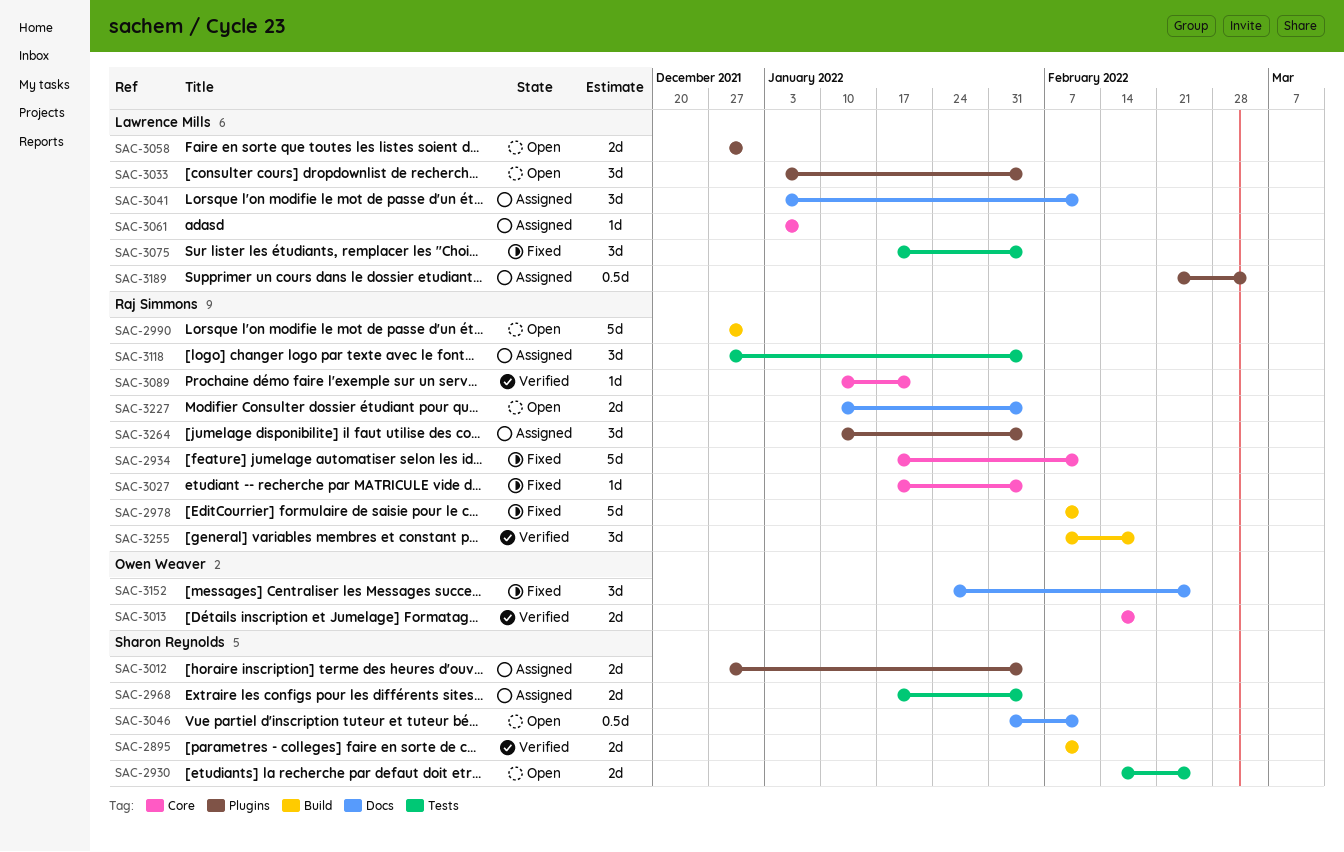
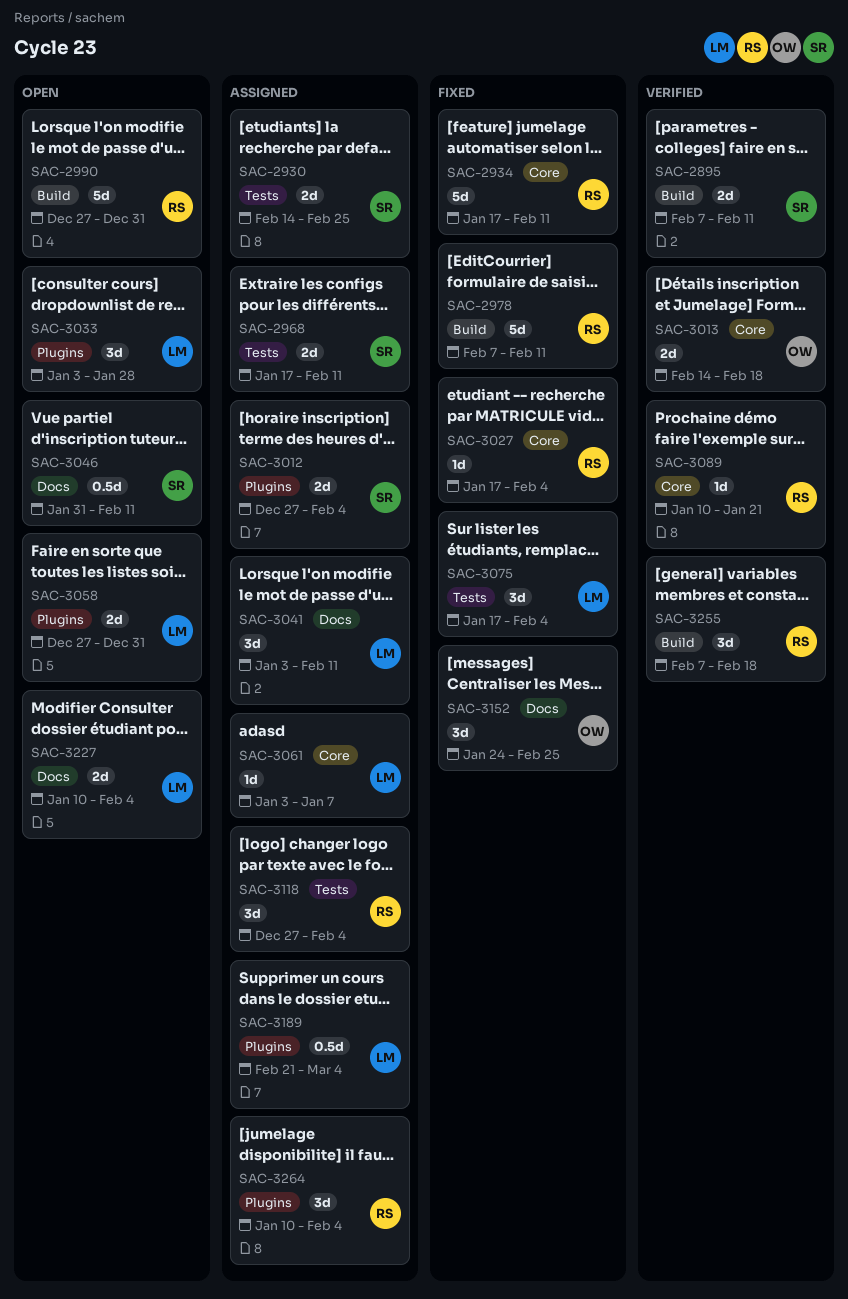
SAC-2930, status: Open -> Assigned
SAC-2968, due: Feb 4 -> Feb 11
SAC-3033, due: Feb 4 -> Jan 28
SAC-3227, owner: Raj Simmons -> Lawrence Mills

